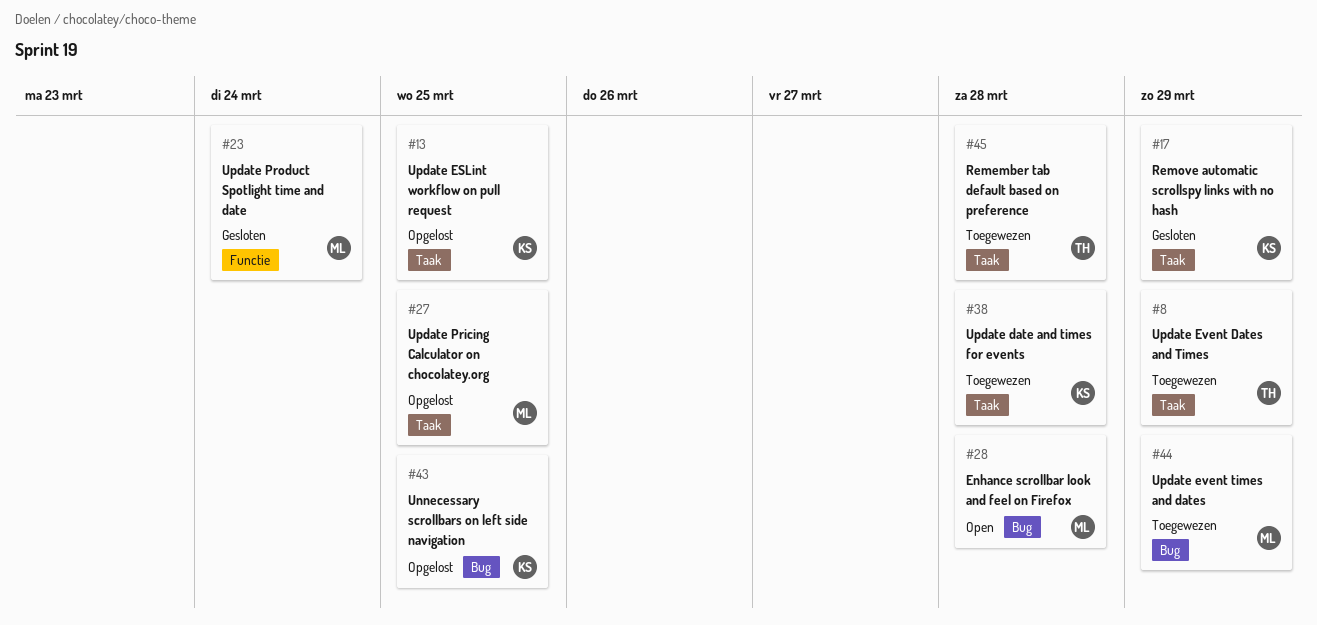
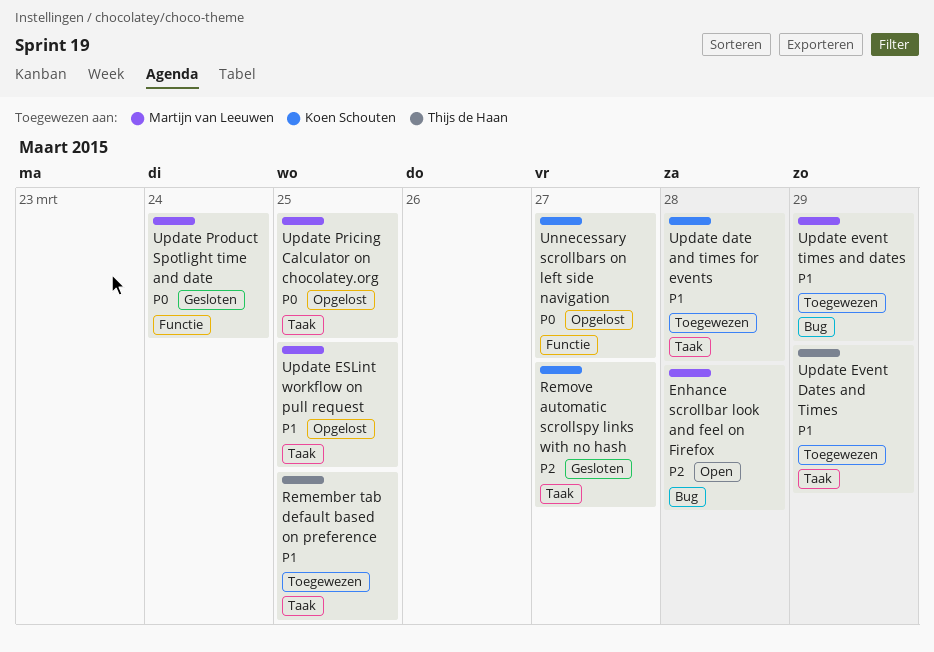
Remember tab default based on preference, due: Mar 28 -> Mar 25
Remove automatic scrollspy links with no hash, due: Mar 29 -> Mar 27
Unnecessary scrollbars on left side navigation, label: Bug -> Functie
Unnecessary scrollbars on left side navigation, due: Mar 25 -> Mar 27
Update ESLint workflow on pull request, owner: Koen Schouten -> Martijn van Leeuwen

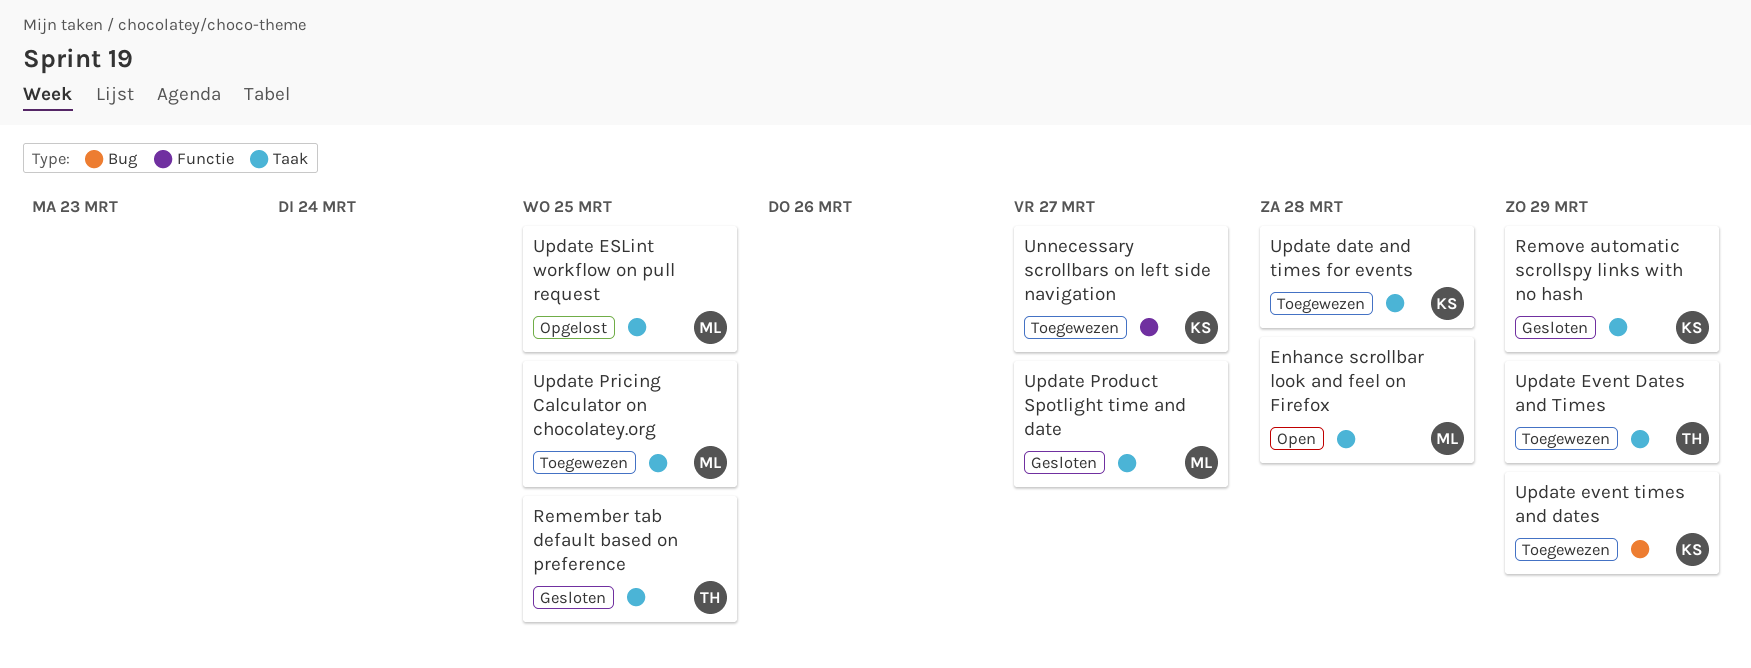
Enhance scrollbar look and feel on Firefox, label: Bug -> Taak
Remember tab default based on preference, status: Toegewezen -> Gesloten
Remove automatic scrollspy links with no hash, due: Mar 27 -> Mar 29
Unnecessary scrollbars on left side navigation, status: Opgelost -> Toegewezen
Update event times and dates, owner: Martijn van Leeuwen -> Koen Schouten
Update Pricing Calculator on chocolatey.org, status: Opgelost -> Toegewezen
Update Product Spotlight time and date, label: Functie -> Taak
Update Product Spotlight time and date, due: Mar 24 -> Mar 27

